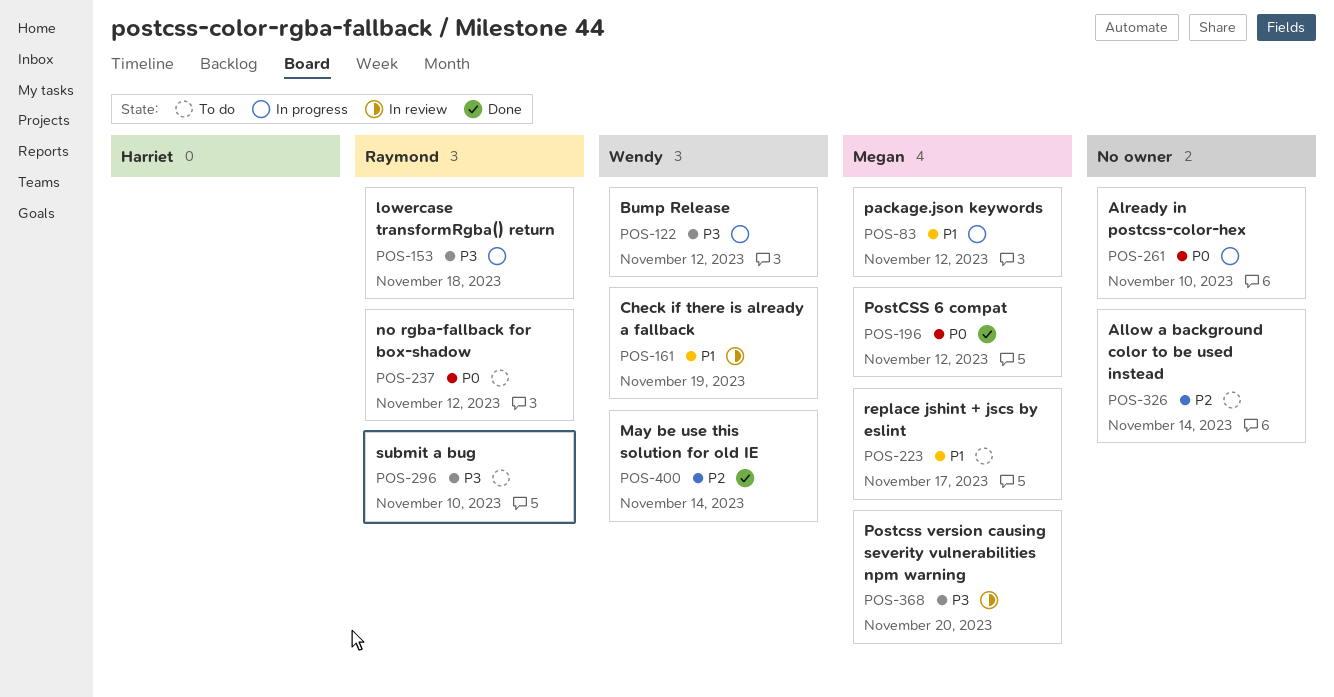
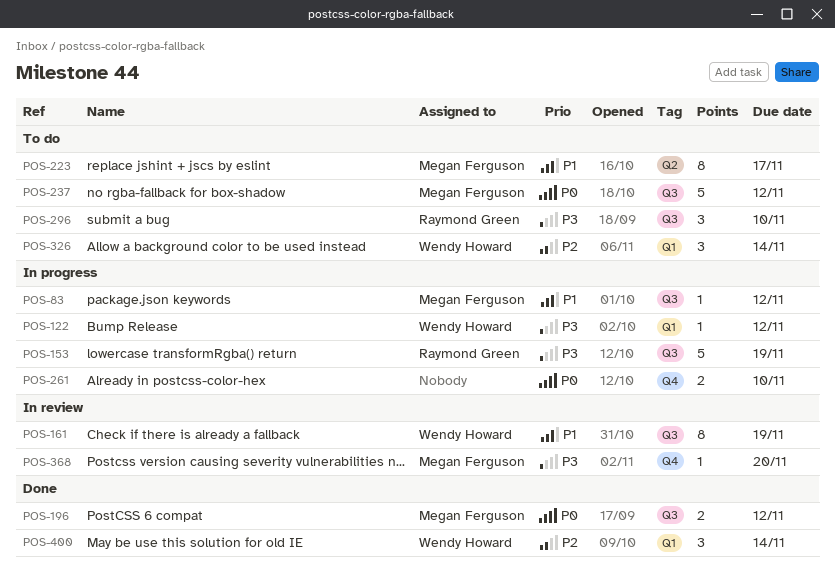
POS-153, due: Nov 18 -> Nov 19
POS-237, owner: Raymond Green -> Megan Ferguson
POS-326, owner: none -> Wendy Howard

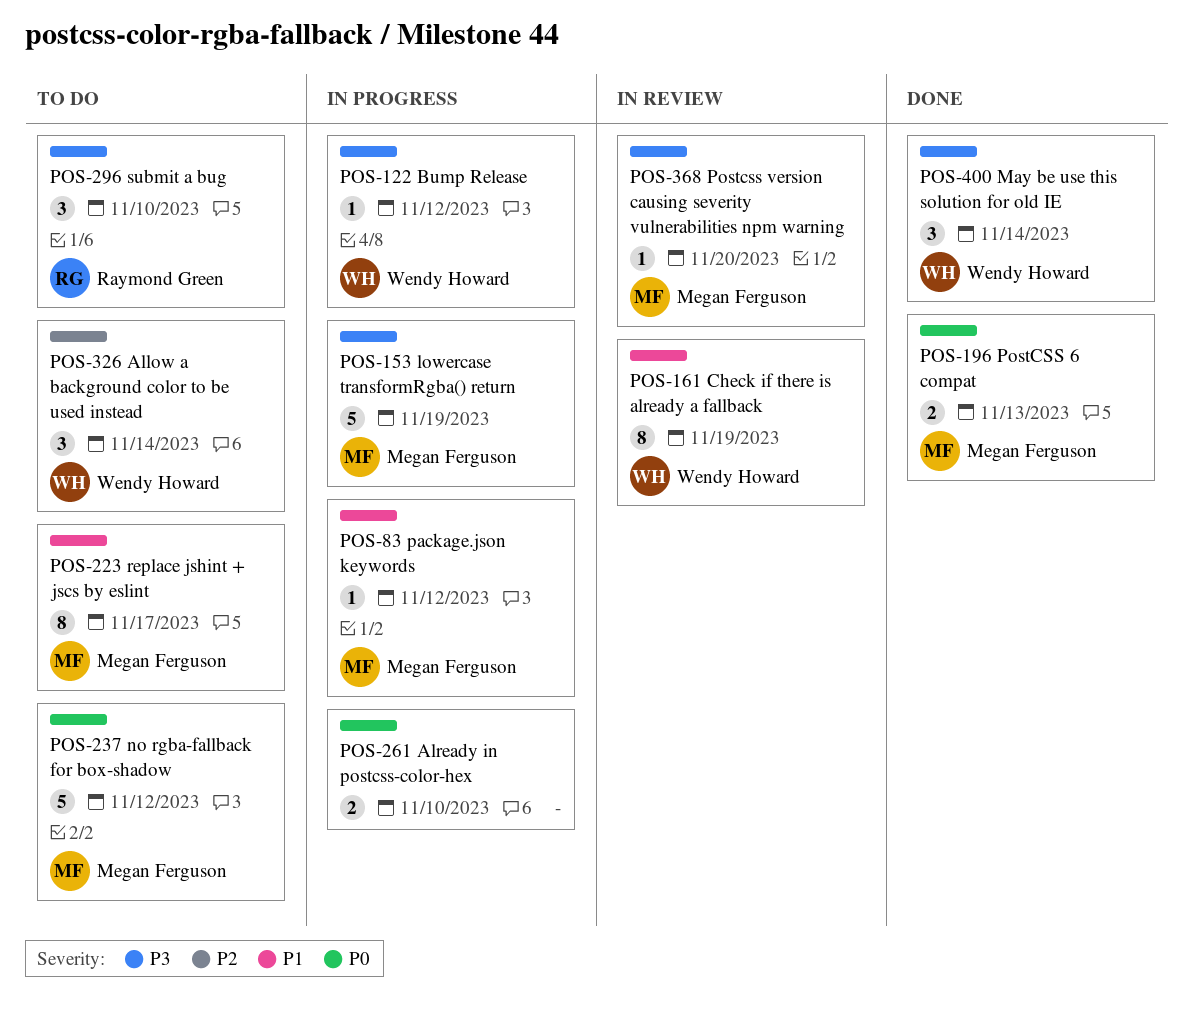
POS-153, owner: Raymond Green -> Megan Ferguson
POS-196, due: Nov 12 -> Nov 13
POS-400, priority: P2 -> P3

